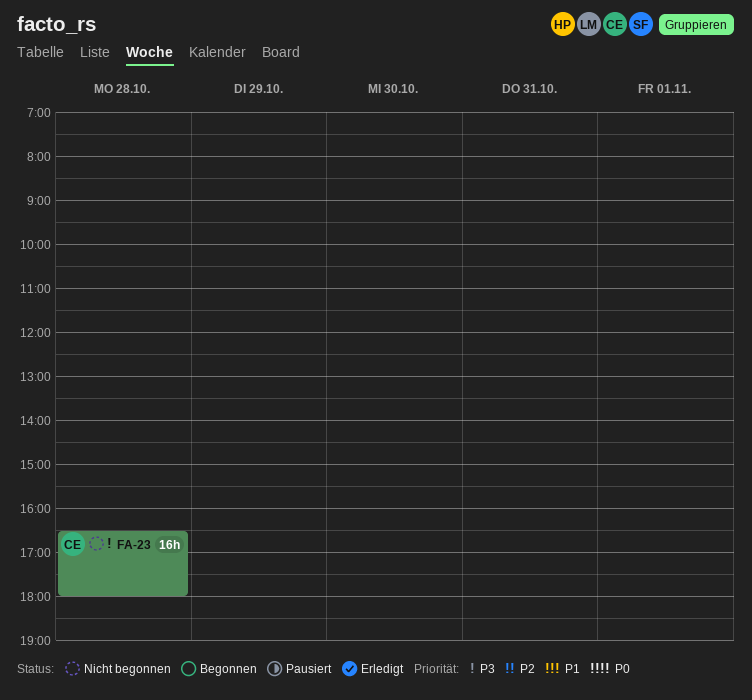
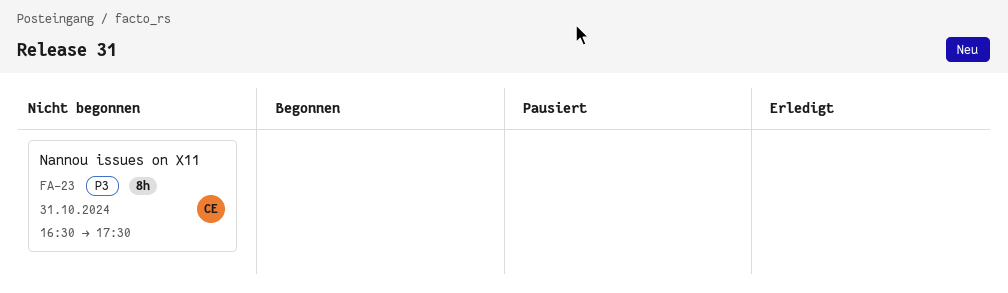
FA-23, estimate: 16h -> 8h
FA-23, day: Oct 28 -> Oct 31
FA-23, ends: 18:00 -> 17:30

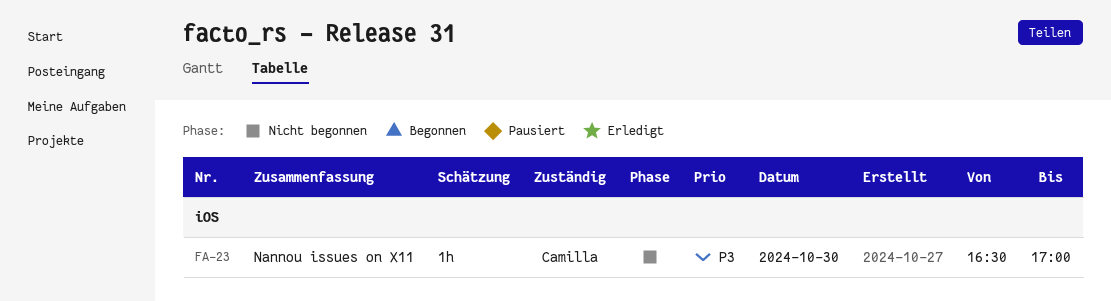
FA-23, estimate: 8h -> 1h
FA-23, day: Oct 31 -> Oct 30
FA-23, ends: 17:30 -> 17:00

